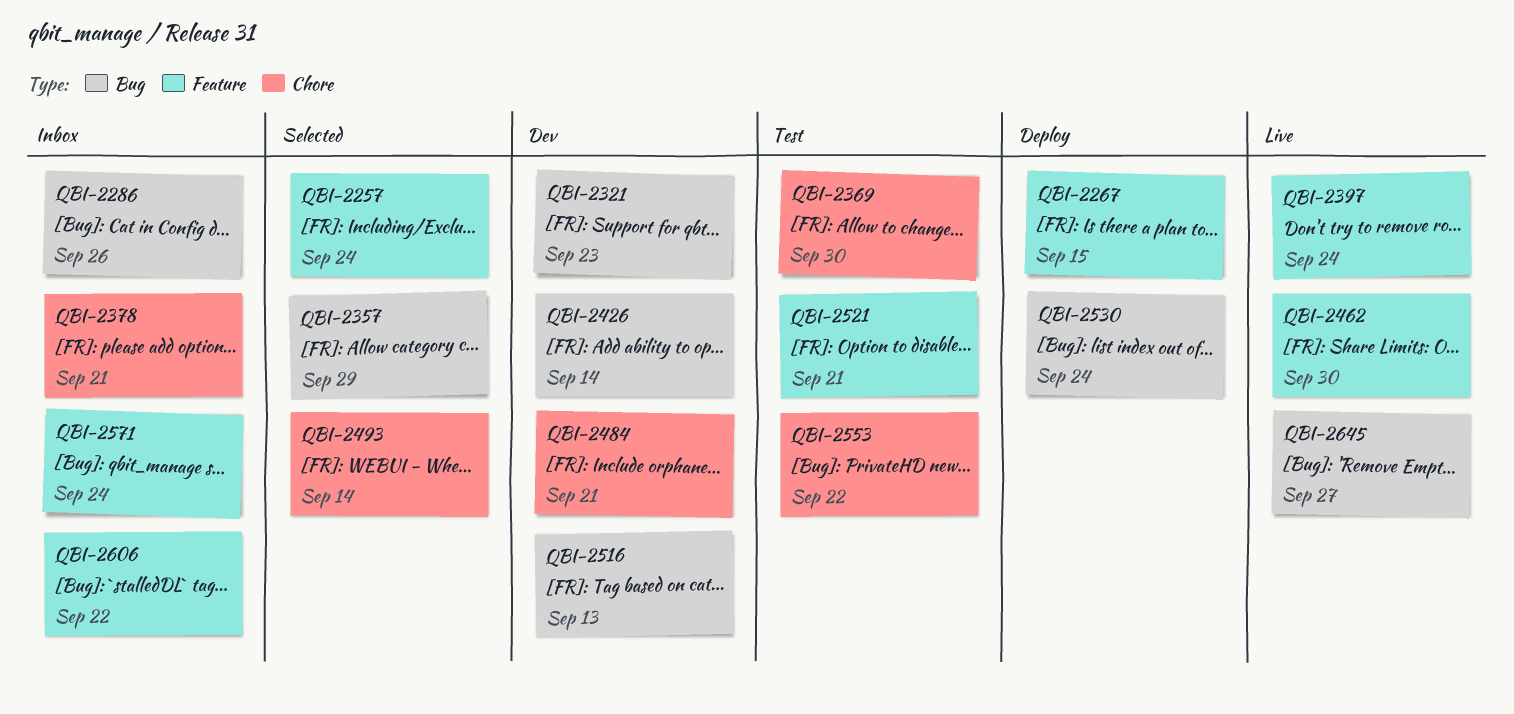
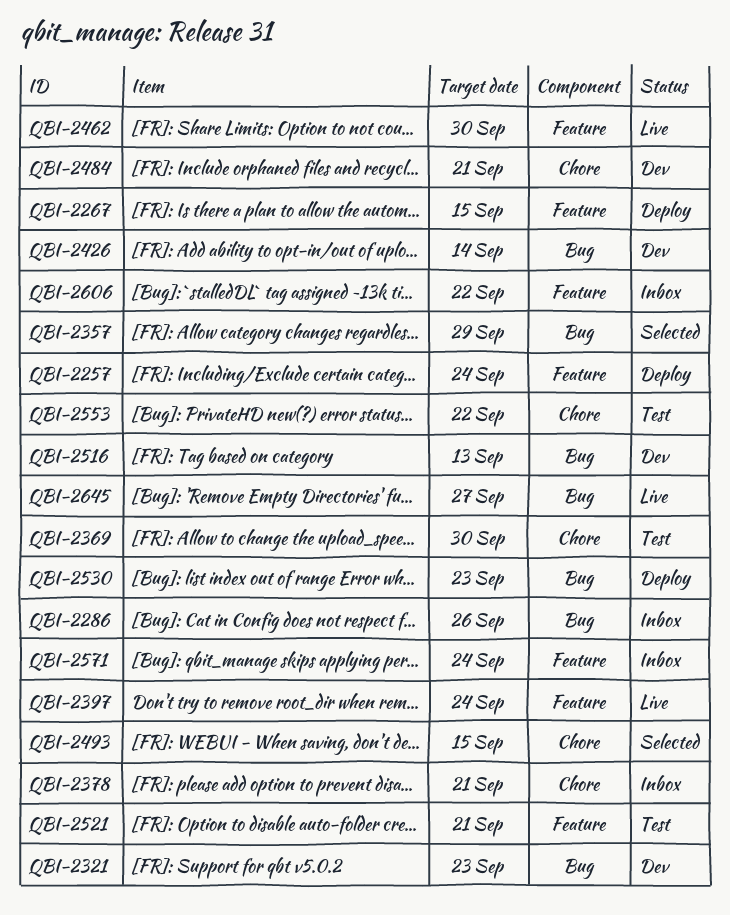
QBI-2257, status: Selected -> Deploy
QBI-2493, due: Sep 14 -> Sep 15
QBI-2530, due: Sep 24 -> Sep 23

